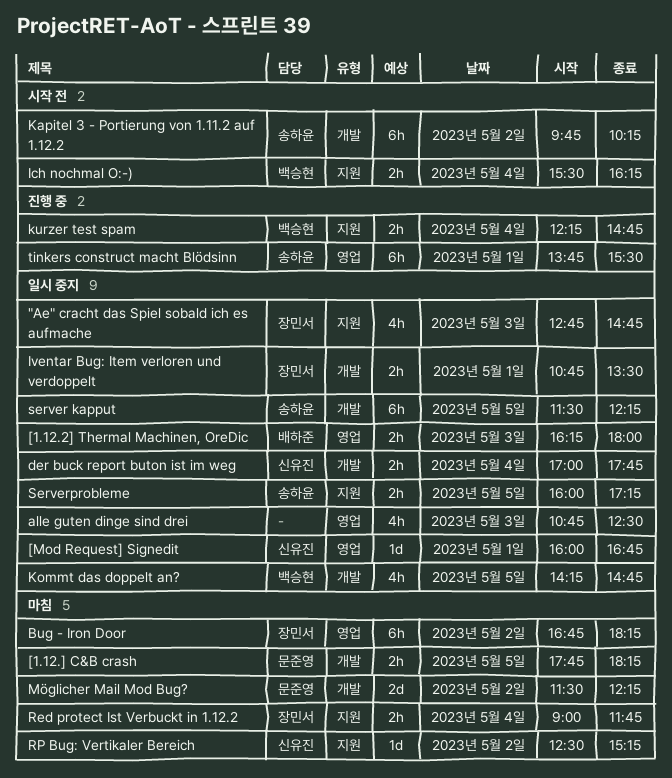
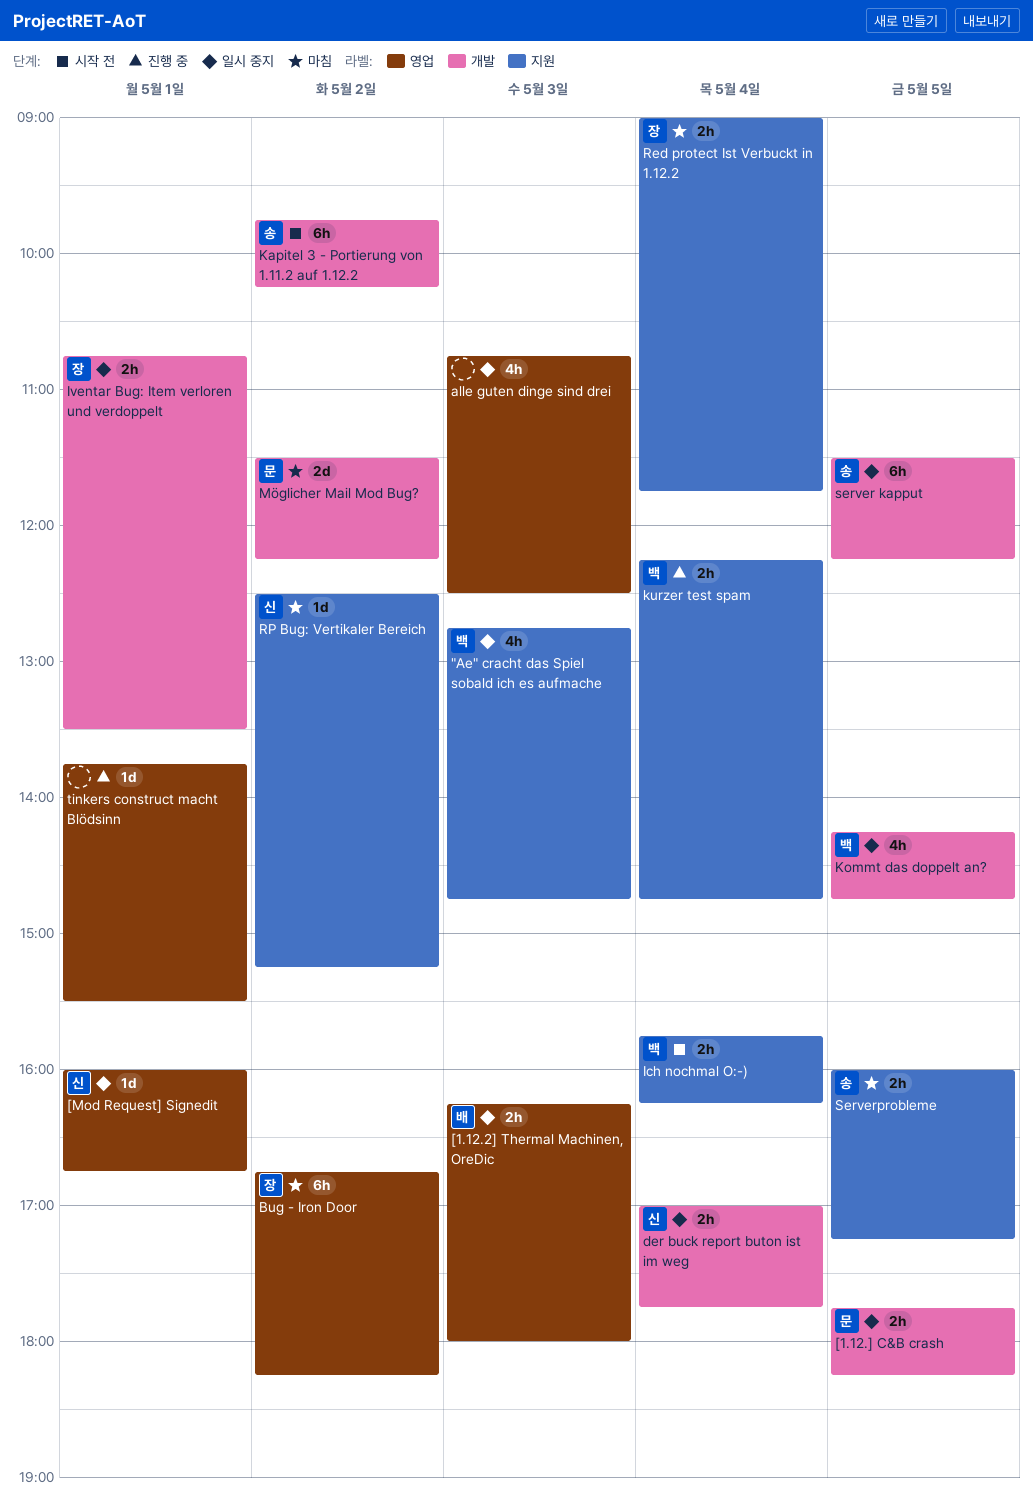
"Ae" cracht das Spiel sobald ich es aufmache, owner: 장민서 -> 백승현
[1.12.] C&B crash, status: 마침 -> 일시 중지
Ich nochmal O:-), begins: 15:30 -> 15:45
Serverprobleme, status: 일시 중지 -> 마침
tinkers construct macht Blödsinn, owner: 송하윤 -> none
tinkers construct macht Blödsinn, estimate: 6h -> 1d

